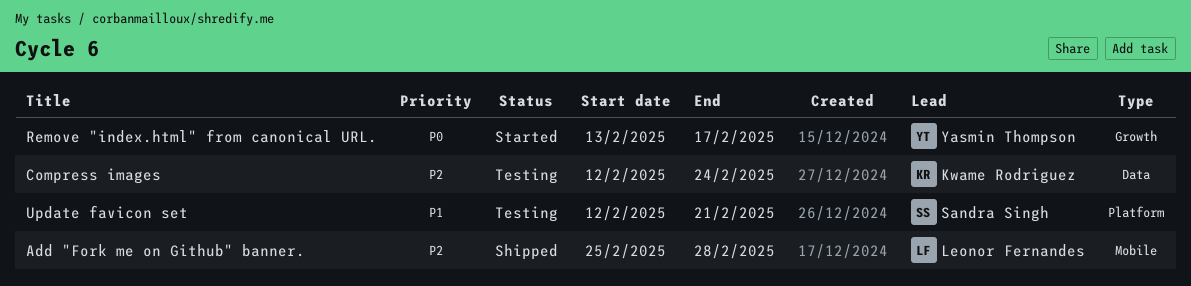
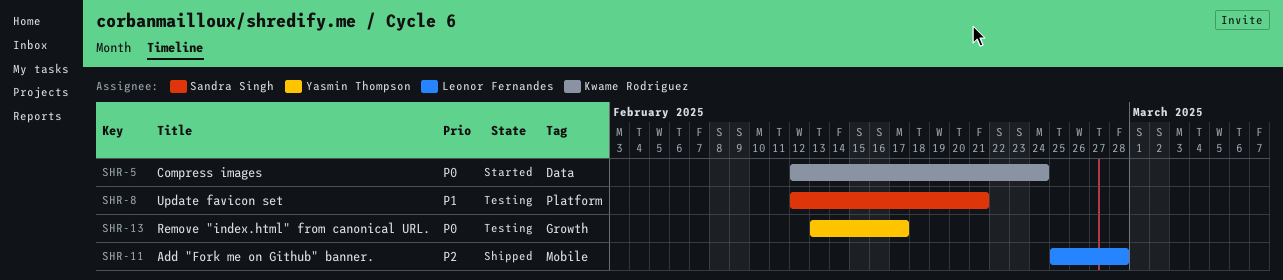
Compress images, status: Testing -> Started
Compress images, priority: P2 -> P0
Remove "index.html" from canonical URL., status: Started -> Testing

